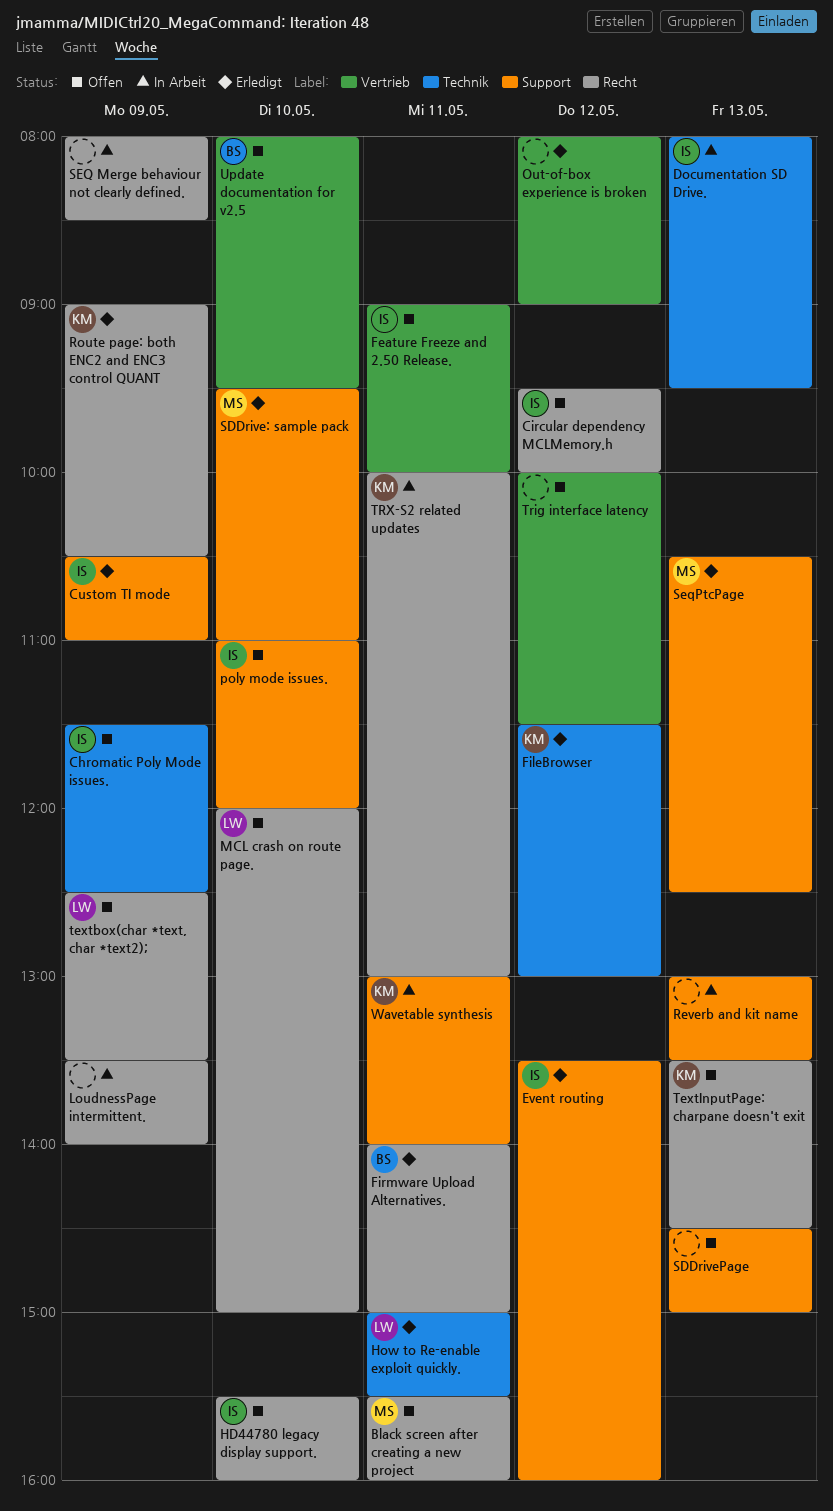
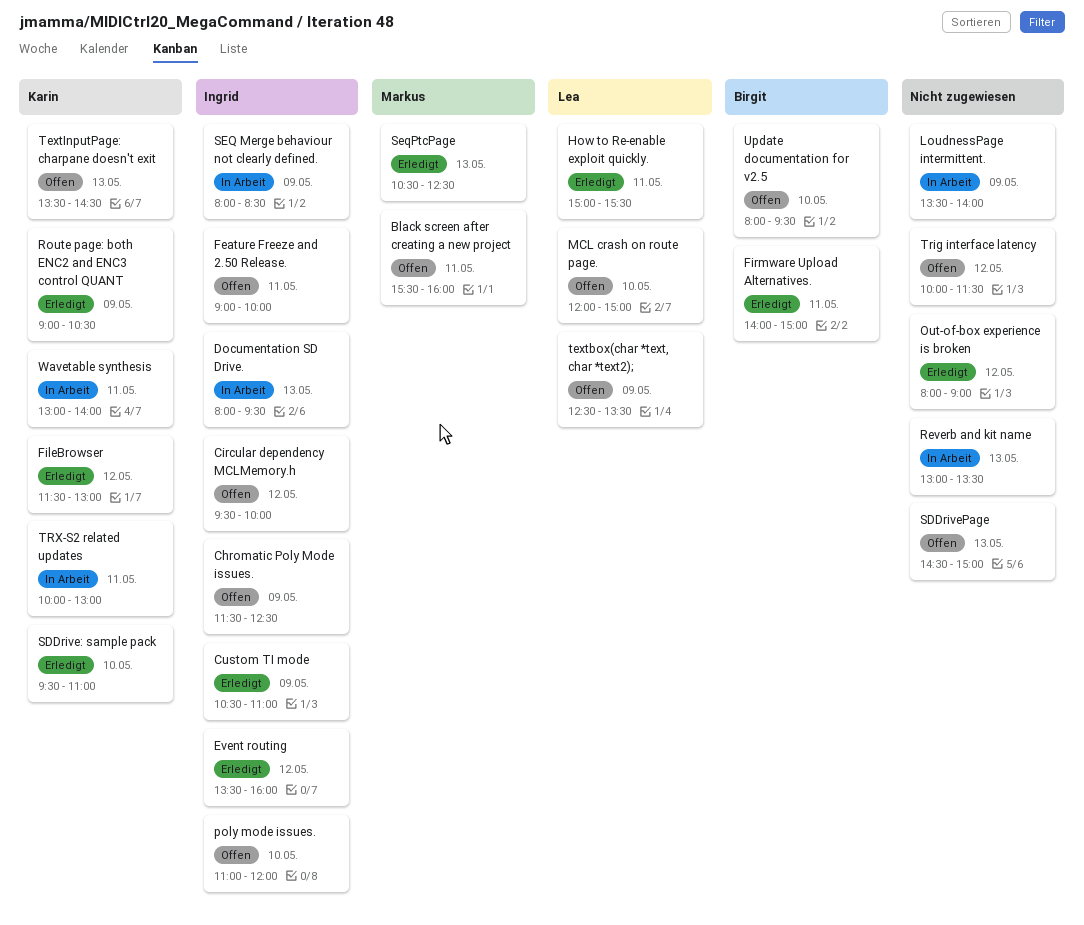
HD44780 legacy display support.: present -> none
SDDrive: sample pack, owner: Markus -> Karin
SEQ Merge behaviour not clearly defined., owner: none -> Ingrid

